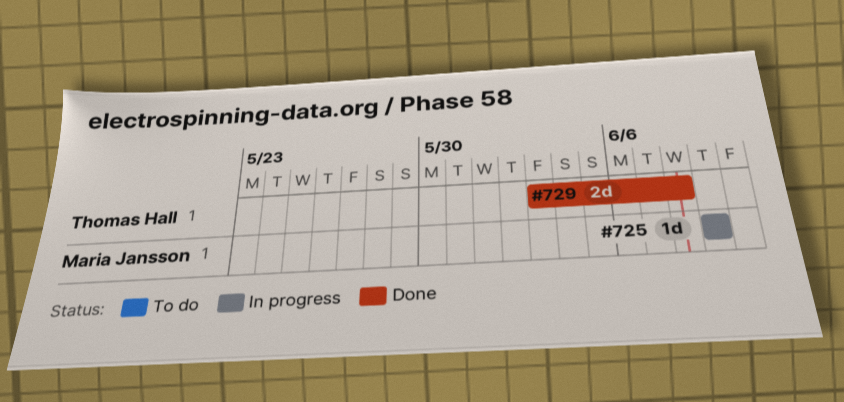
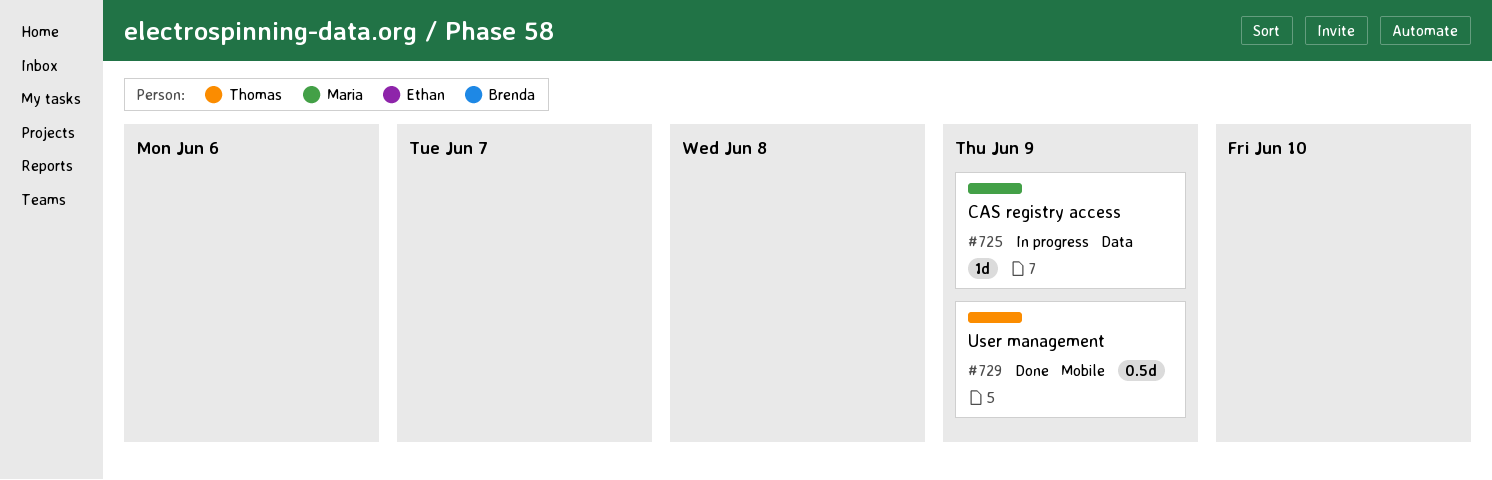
#729, estimate: 2d -> 0.5d
#729, due: Jun 8 -> Jun 9

